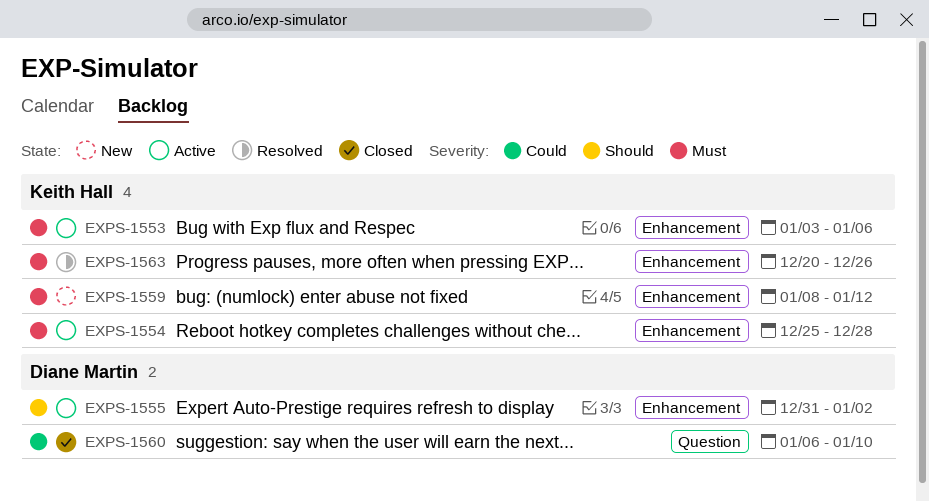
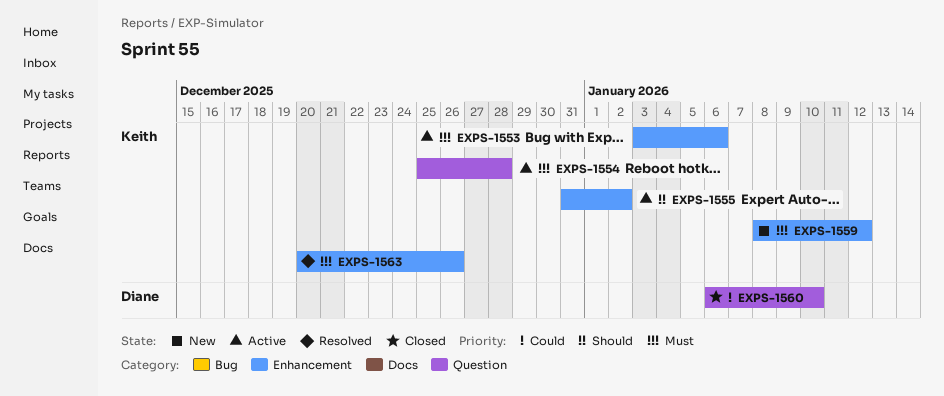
EXPS-1554, label: Enhancement -> Question
EXPS-1555, owner: Diane Martin -> Keith Hall

